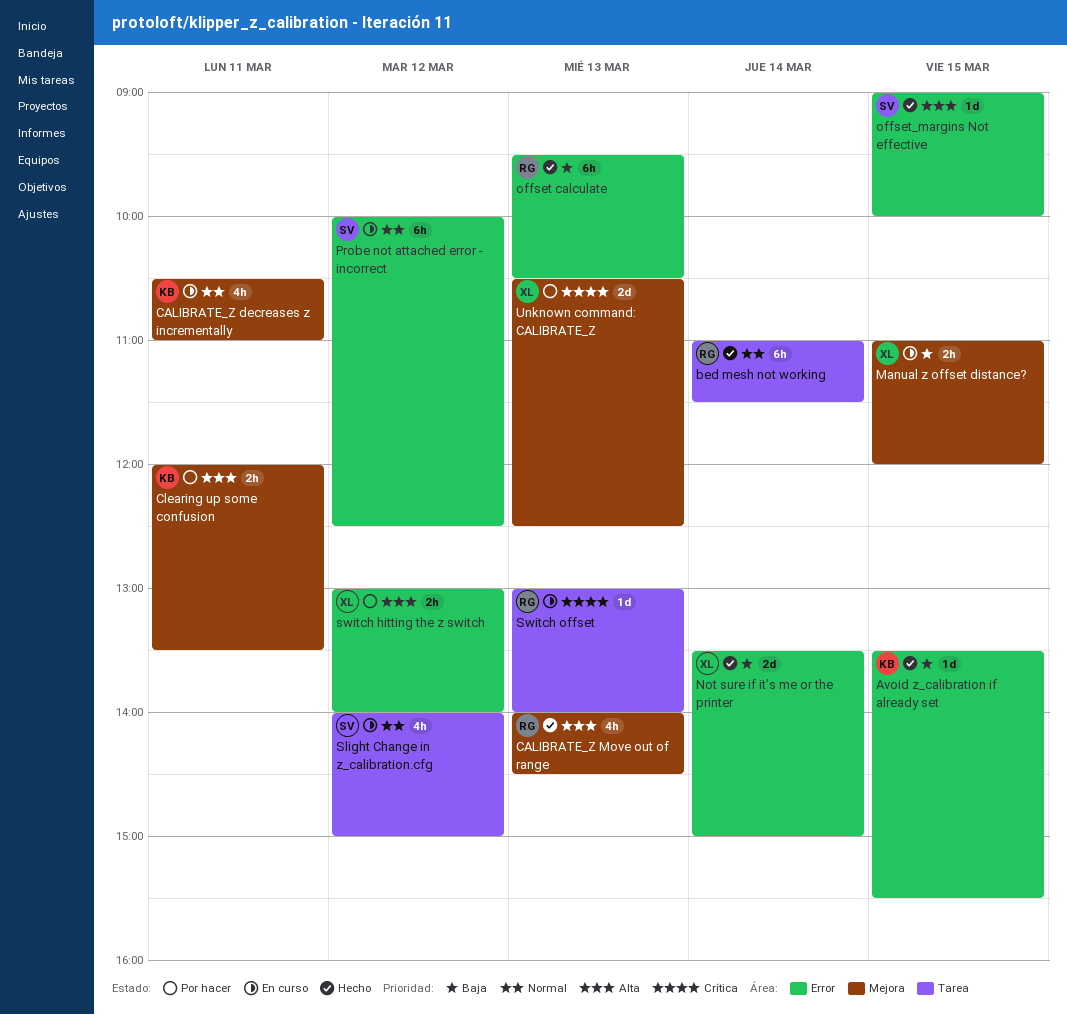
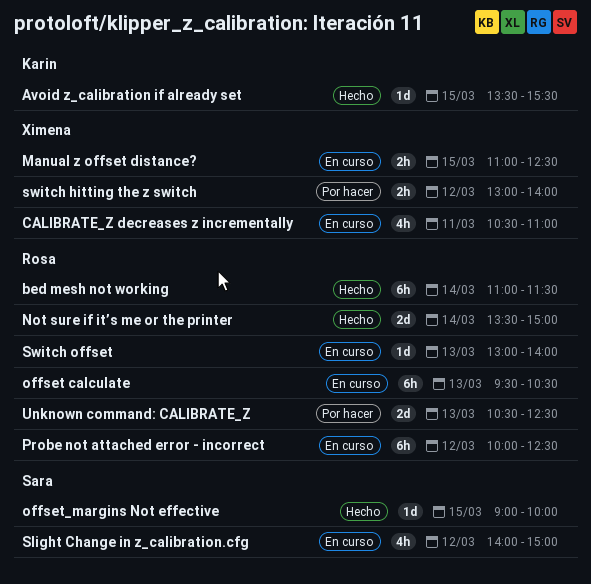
CALIBRATE_Z decreases z incrementally, owner: Karin -> Ximena
CALIBRATE_Z Move out of range: present -> none
Clearing up some confusion: present -> none
Manual z offset distance?, ends: 12:00 -> 12:30
Not sure if it’s me or the printer, owner: Ximena -> Rosa
offset calculate, status: Hecho -> En curso
Probe not attached error - incorrect, owner: Sara -> Rosa
Unknown command: CALIBRATE_Z, owner: Ximena -> Rosa

